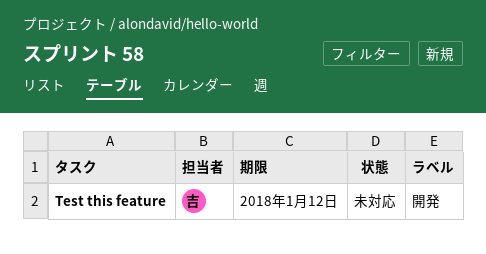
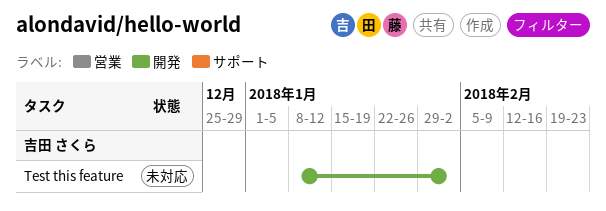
Test this feature, due: Jan 12 -> Feb 2

